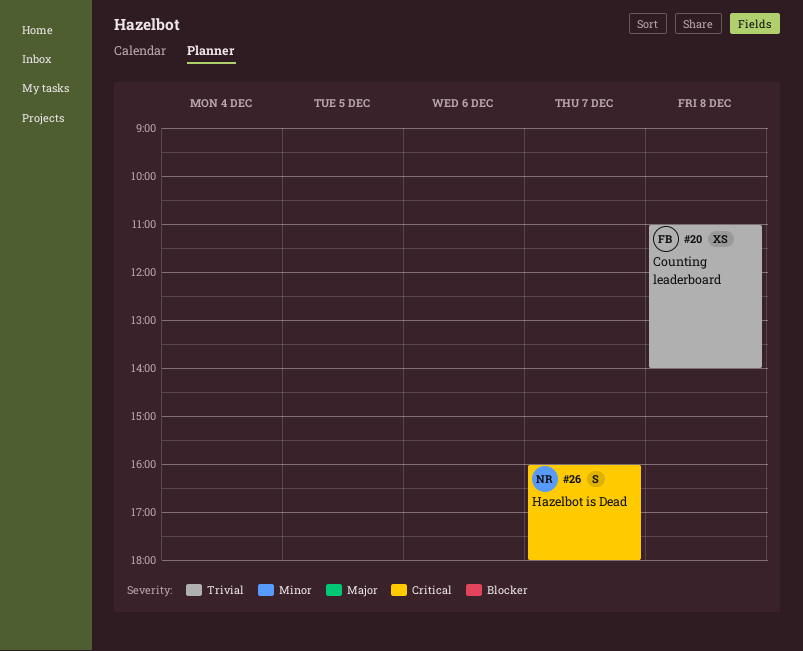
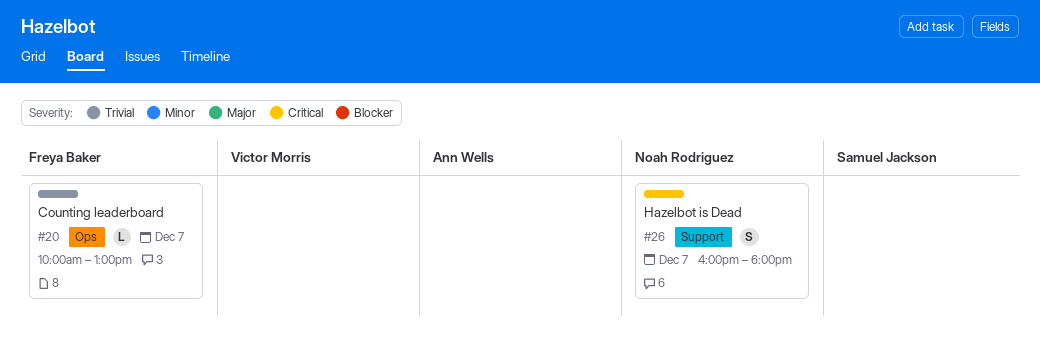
#20, estimate: XS -> L
#20, day: Dec 8 -> Dec 7
#20, begins: 11:00 -> 10:00
#20, ends: 14:00 -> 13:00

